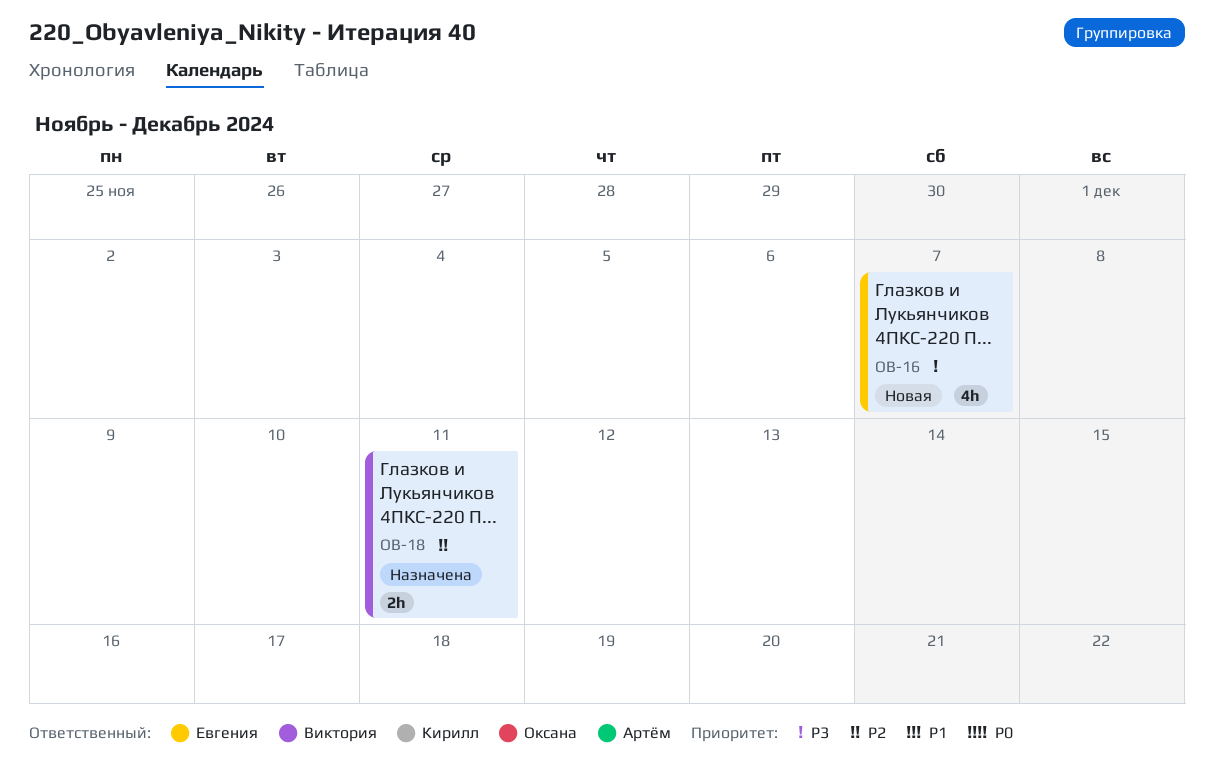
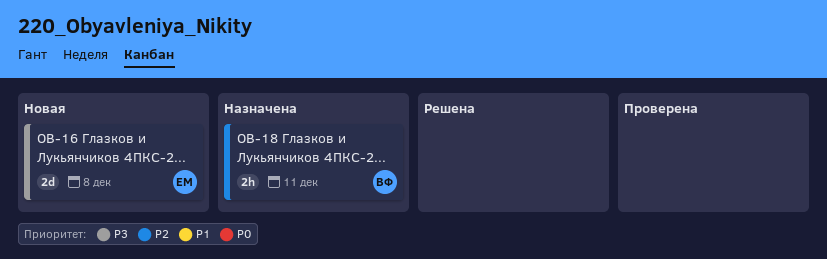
OB-16, estimate: 4h -> 2d
OB-16, due: Dec 7 -> Dec 8

